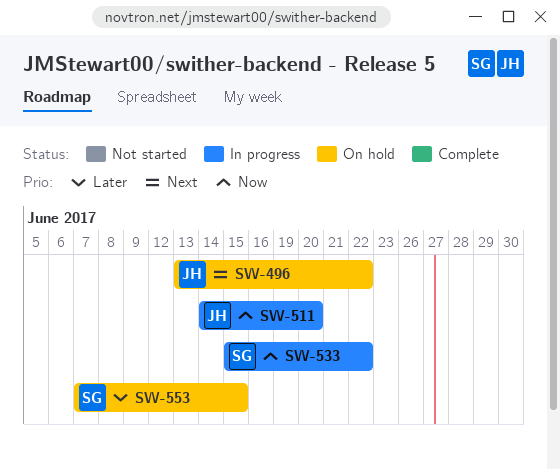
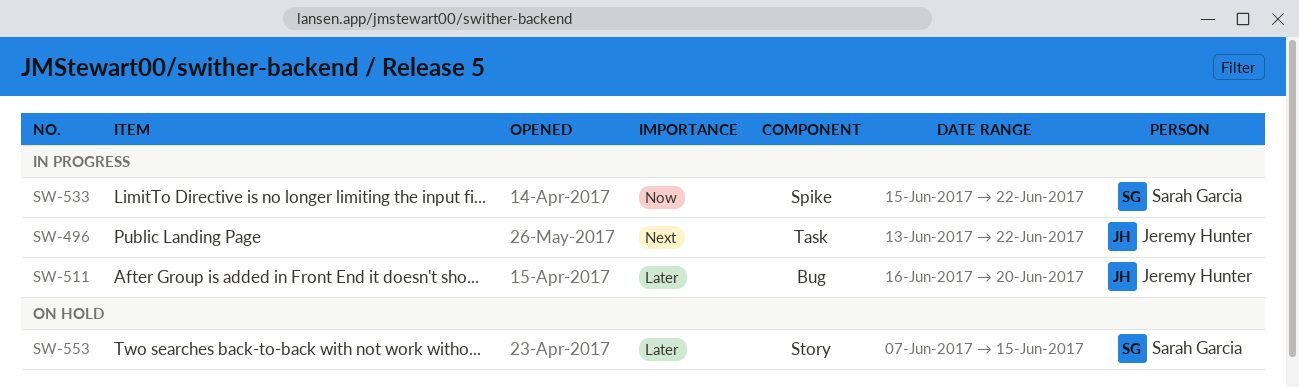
SW-496, status: On hold -> In progress
SW-511, priority: Now -> Later
SW-511, start: Jun 14 -> Jun 16

